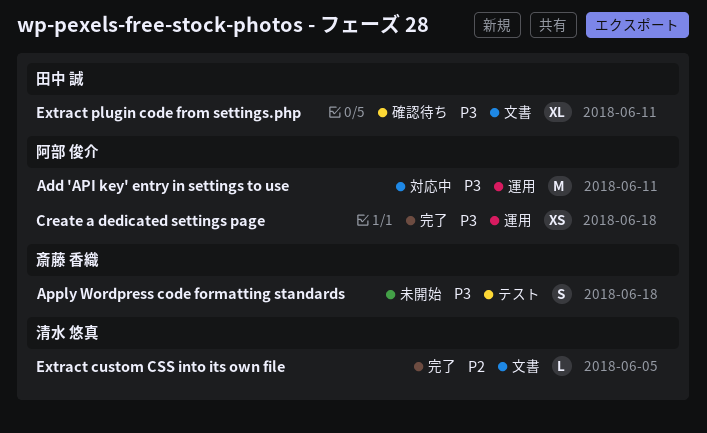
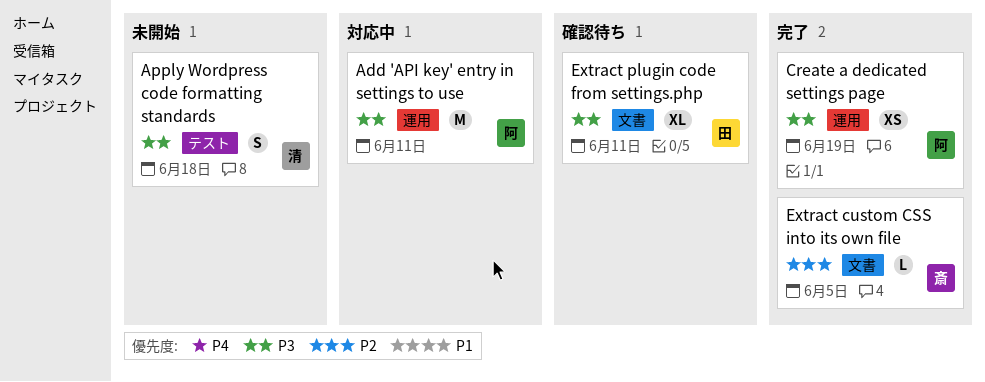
Apply Wordpress code formatting standards, owner: 斎藤 香織 -> 清水 悠真
Create a dedicated settings page, due: Jun 18 -> Jun 19
Extract custom CSS into its own file, owner: 清水 悠真 -> 斎藤 香織

